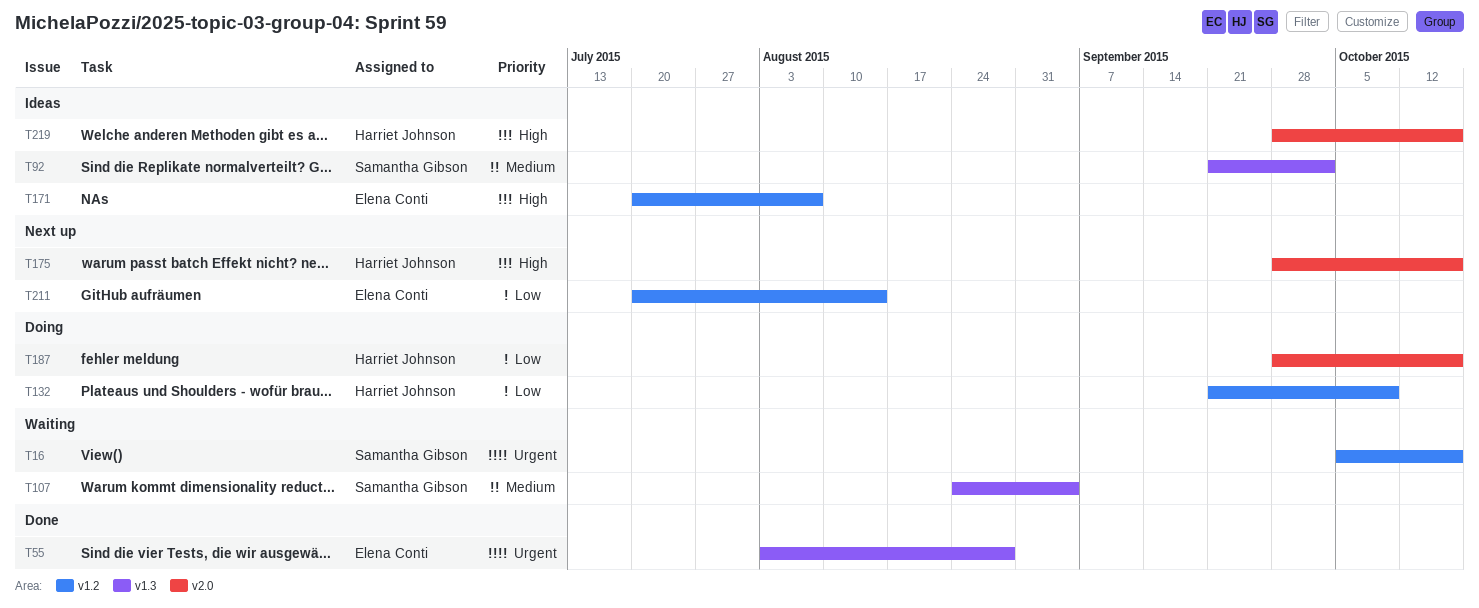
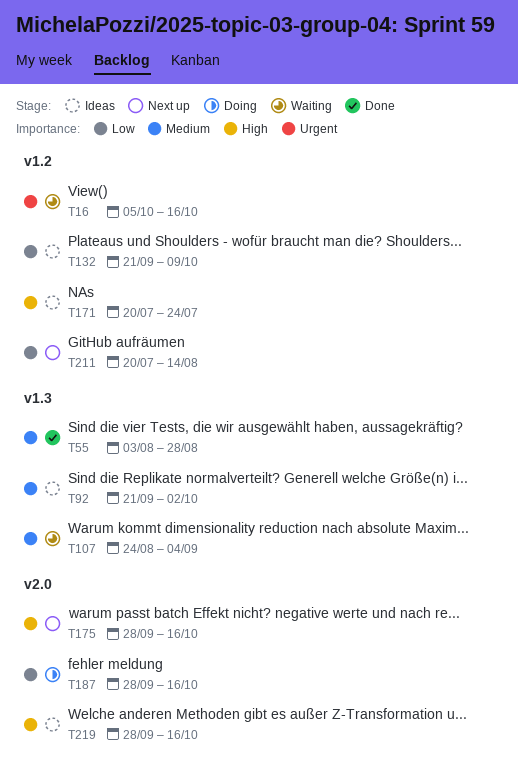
T55, priority: Urgent -> Medium
T132, status: Doing -> Ideas
T171, due: Aug 7 -> Jul 24

